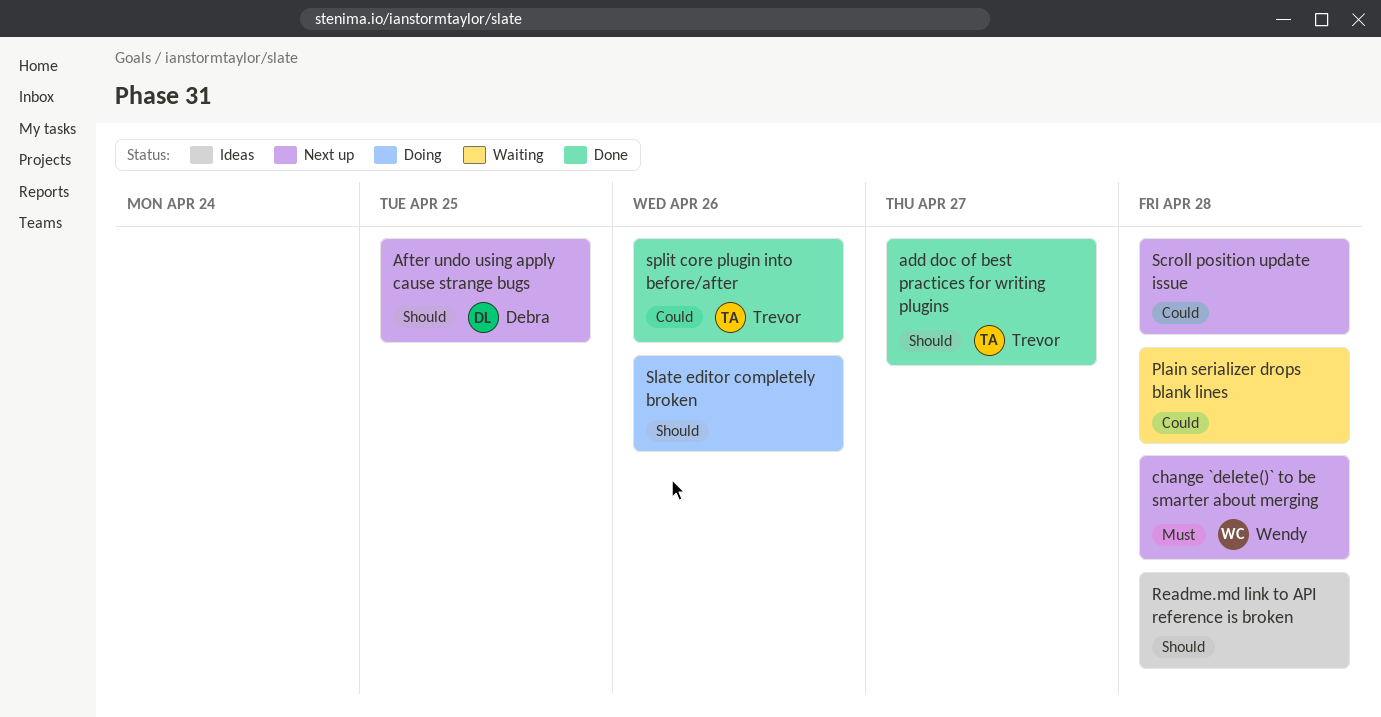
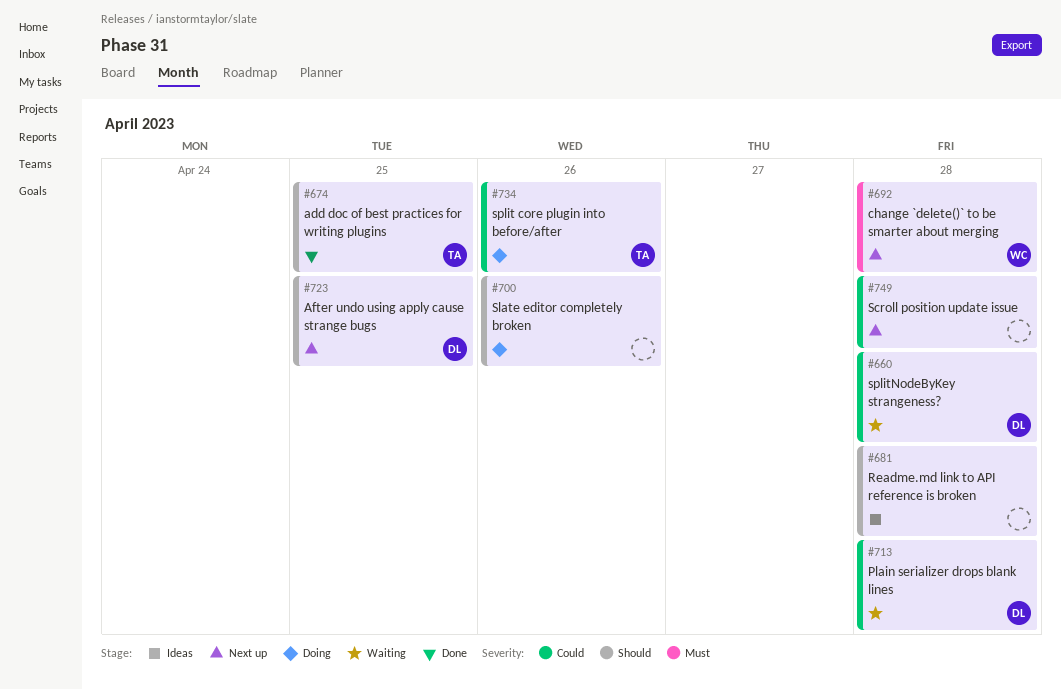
add doc of best practices for writing plugins, due: Apr 27 -> Apr 25
Plain serializer drops blank lines, owner: none -> Debra
split core plugin into before/after, status: Done -> Doing
splitNodeByKey strangeness?: none -> present

